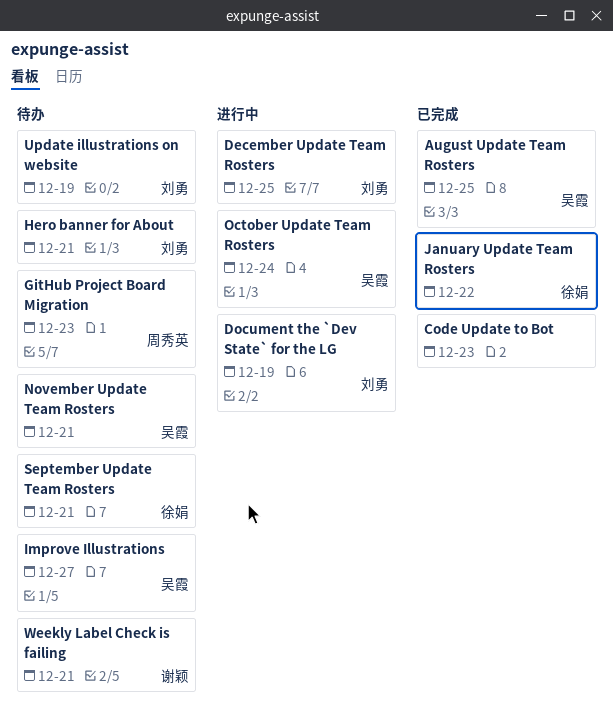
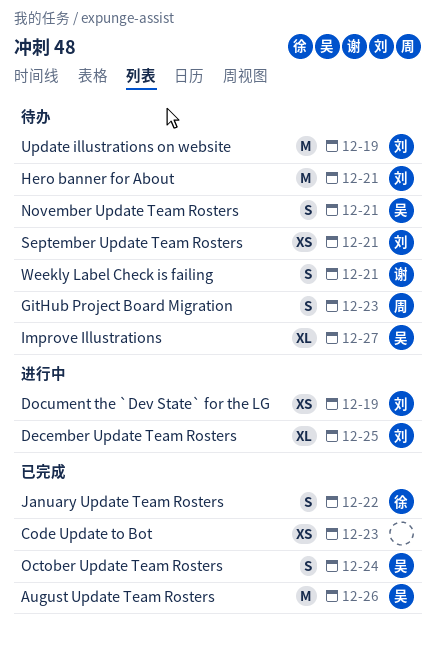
August Update Team Rosters, due: Dec 25 -> Dec 26
October Update Team Rosters, status: 进行中 -> 已完成
September Update Team Rosters, owner: 徐娟 -> 刘勇

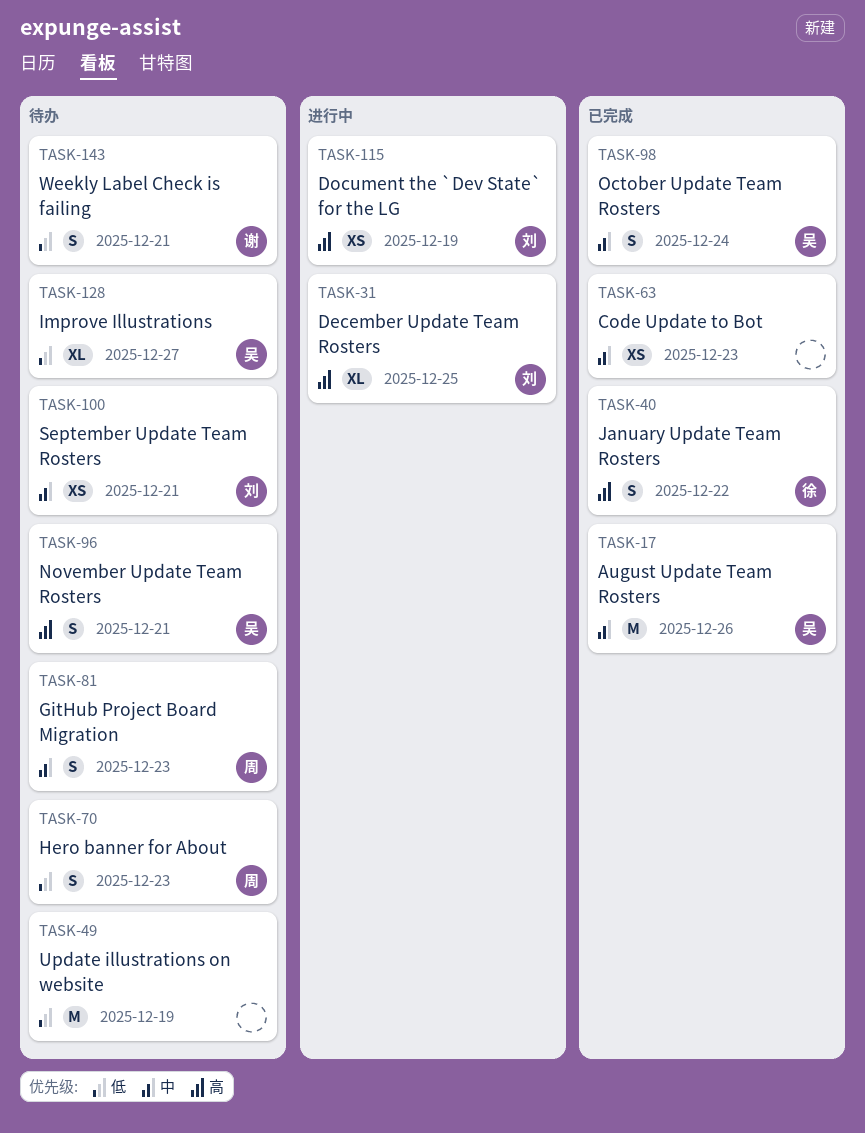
Hero banner for About, owner: 刘 -> 周
Hero banner for About, estimate: M -> S
Hero banner for About, due: Dec 21 -> Dec 23
Update illustrations on website, owner: 刘 -> none

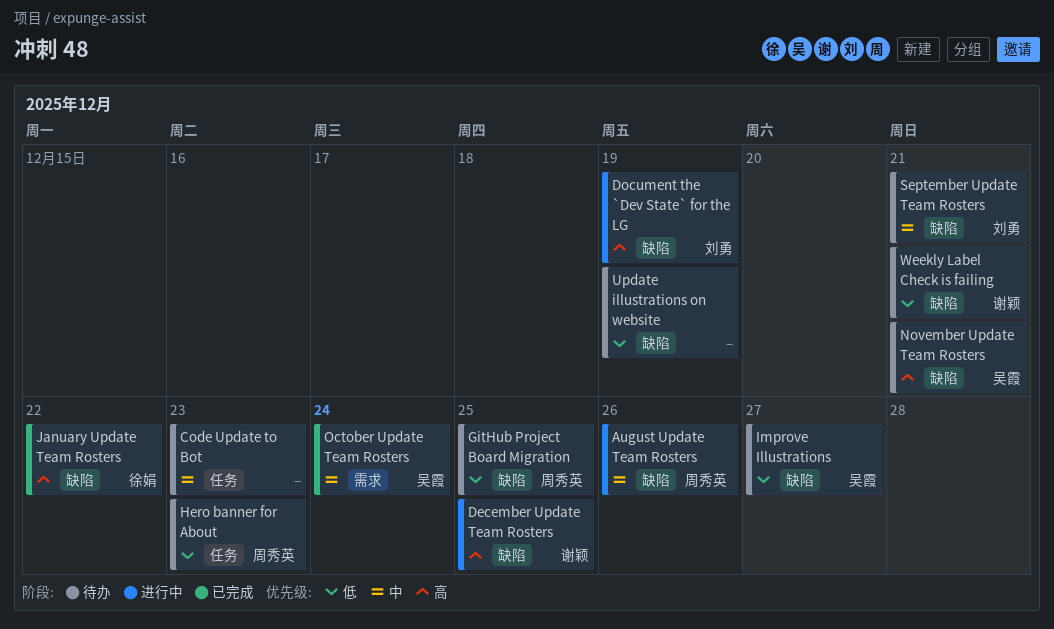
August Update Team Rosters, status: 已完成 -> 进行中
August Update Team Rosters, owner: 吴霞 -> 周秀英
Code Update to Bot, status: 已完成 -> 待办
December Update Team Rosters, owner: 刘勇 -> 谢颖
GitHub Project Board Migration, priority: 中 -> 低
GitHub Project Board Migration, due: Dec 23 -> Dec 25

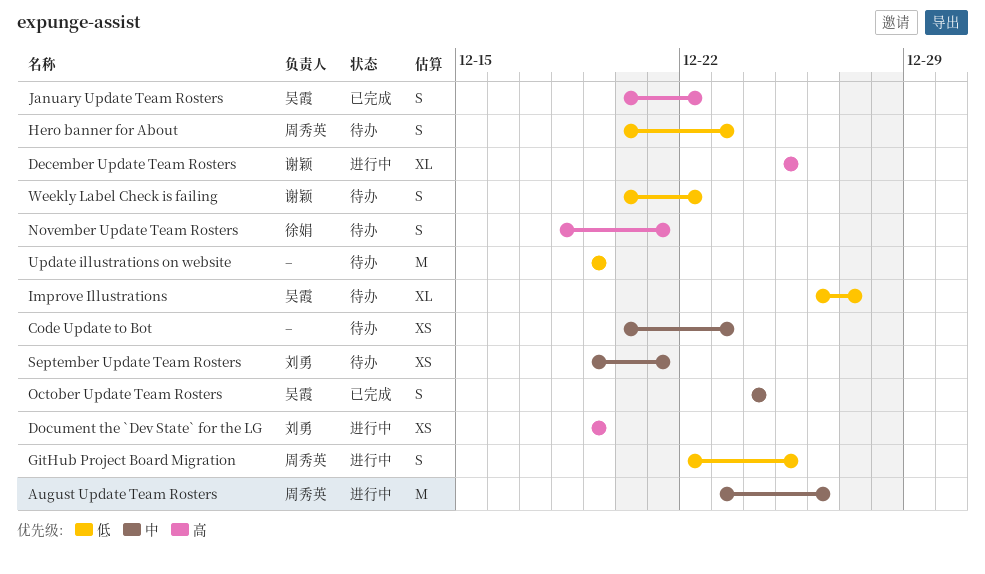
GitHub Project Board Migration, status: 待办 -> 进行中
January Update Team Rosters, owner: 徐娟 -> 吴霞
November Update Team Rosters, owner: 吴霞 -> 徐娟
Weekly Label Check is failing, due: Dec 21 -> Dec 22

